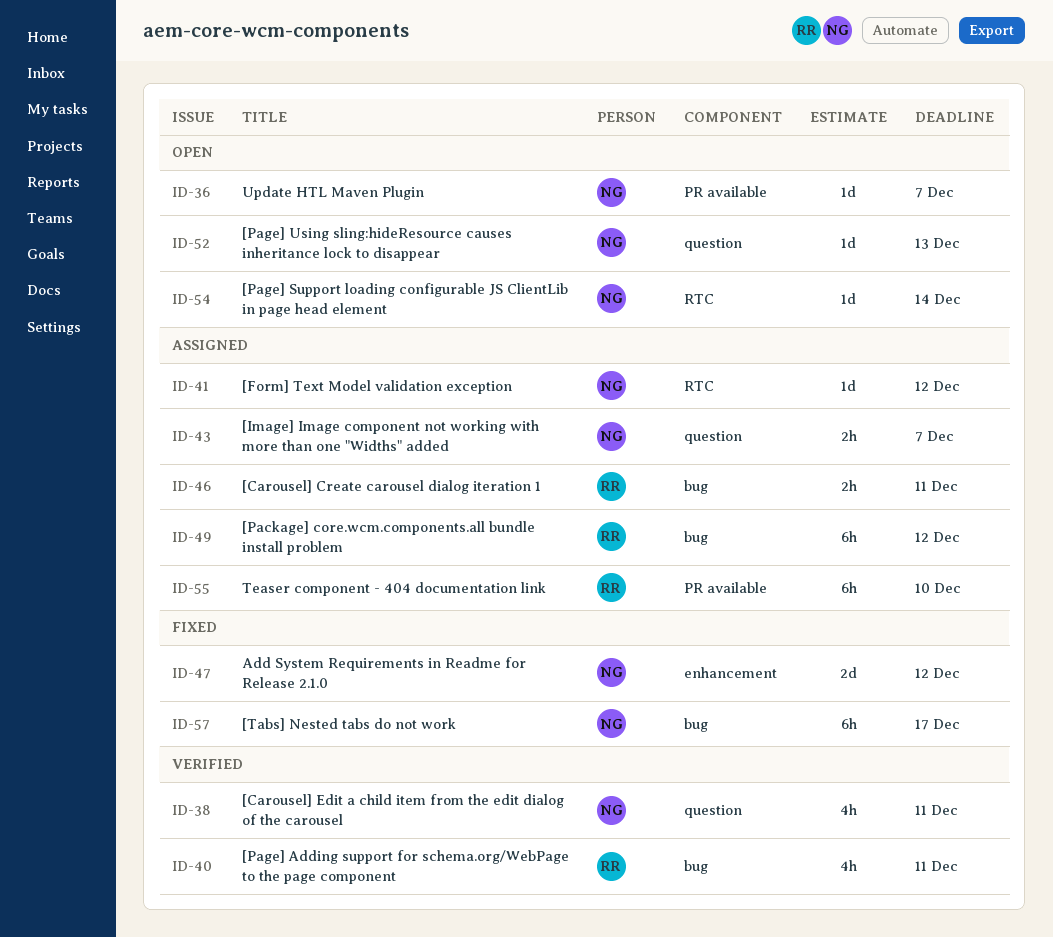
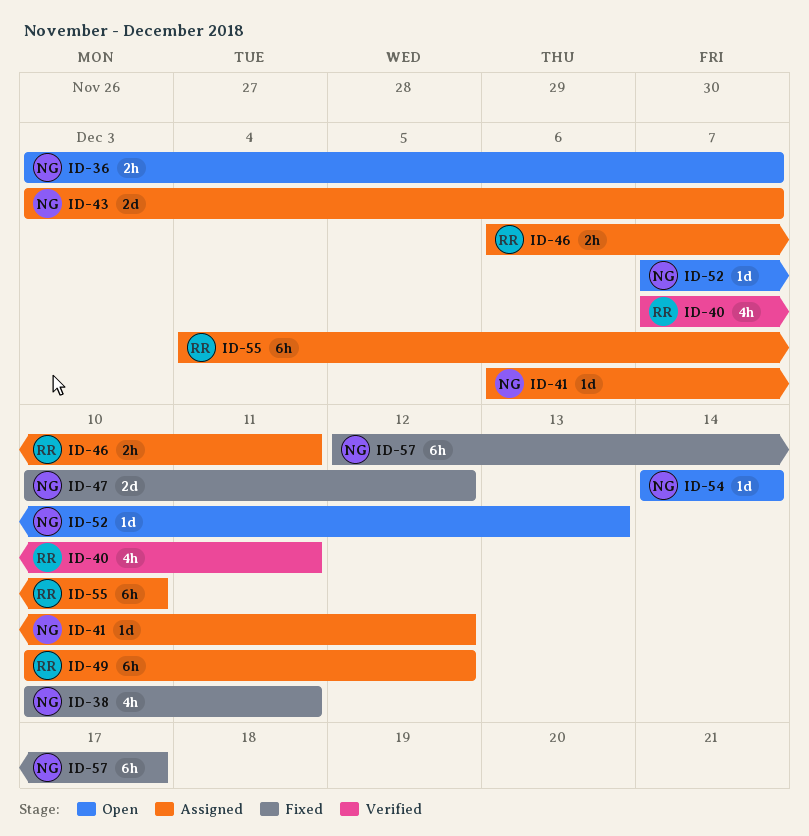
ID-36, estimate: 1d -> 2h
ID-38, status: Verified -> Fixed
ID-43, estimate: 2h -> 2d

